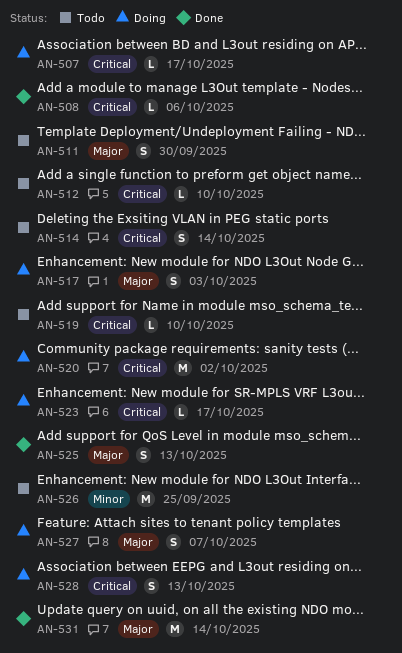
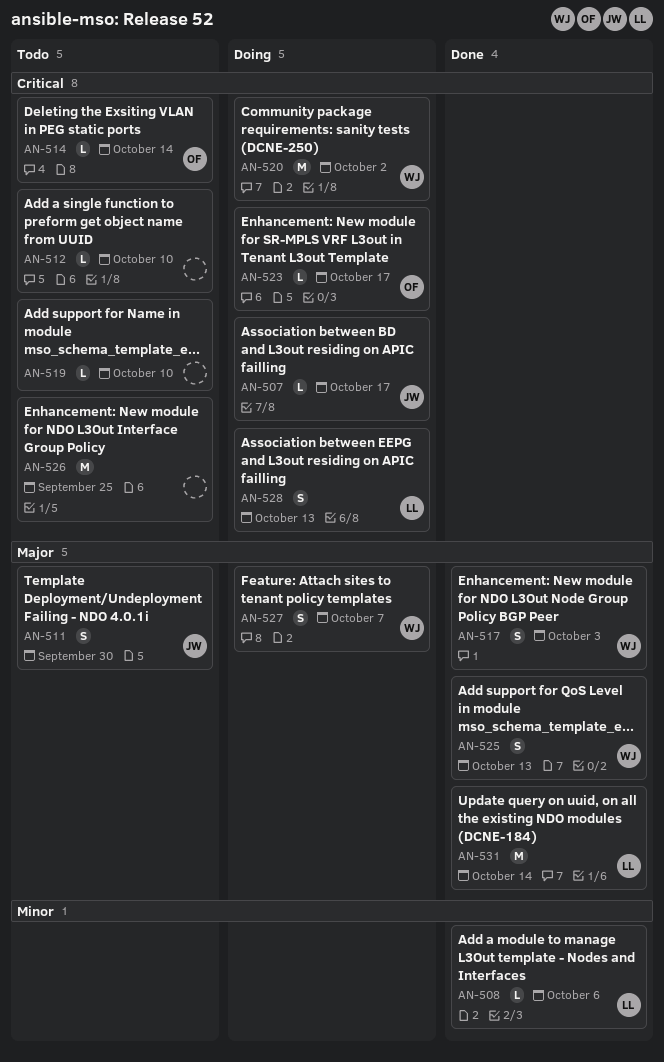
AN-508, priority: Critical -> Minor
AN-514, estimate: S -> L
AN-517, status: Doing -> Done
AN-526, priority: Minor -> Critical

